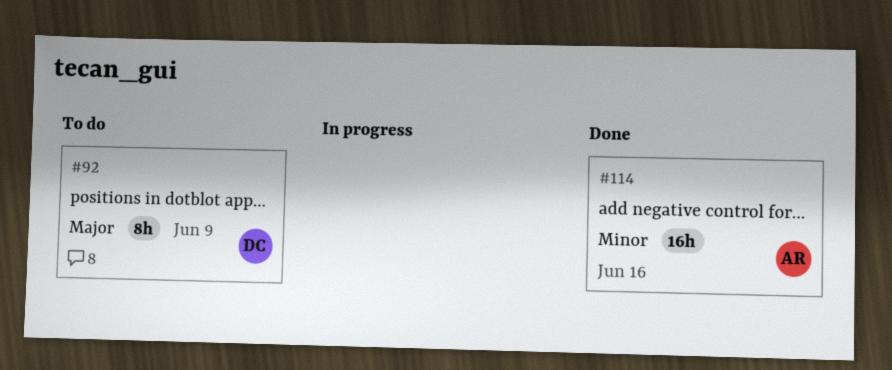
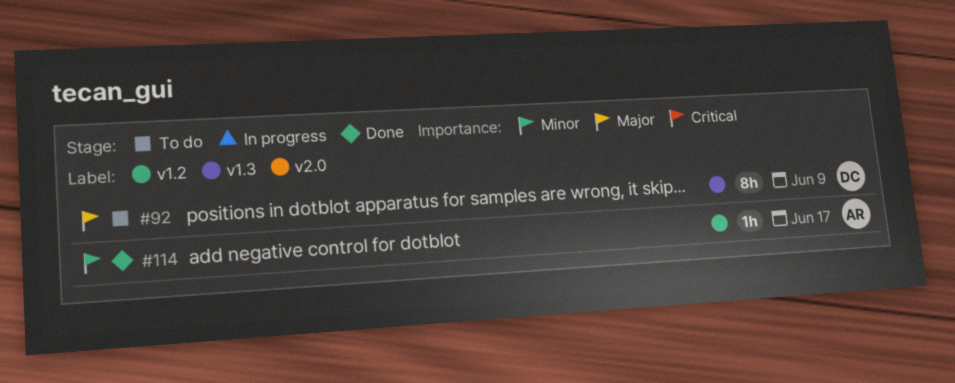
#114, estimate: 16h -> 1h
#114, due: Jun 16 -> Jun 17

